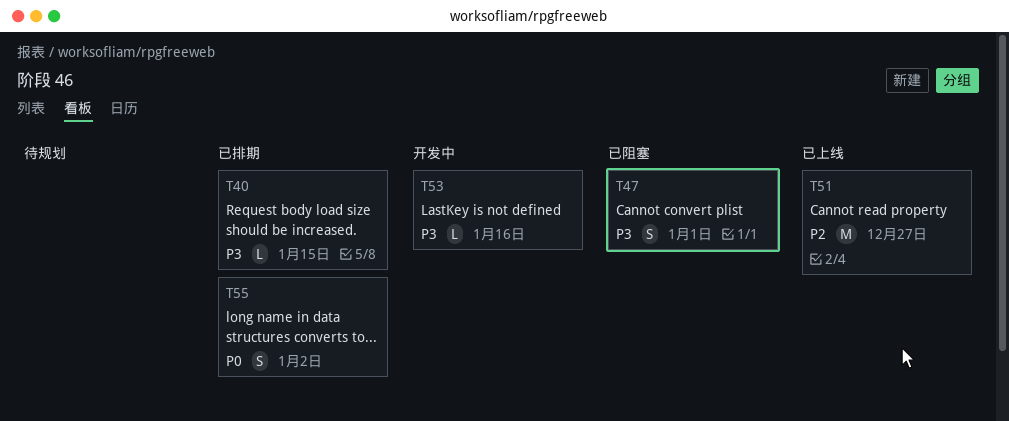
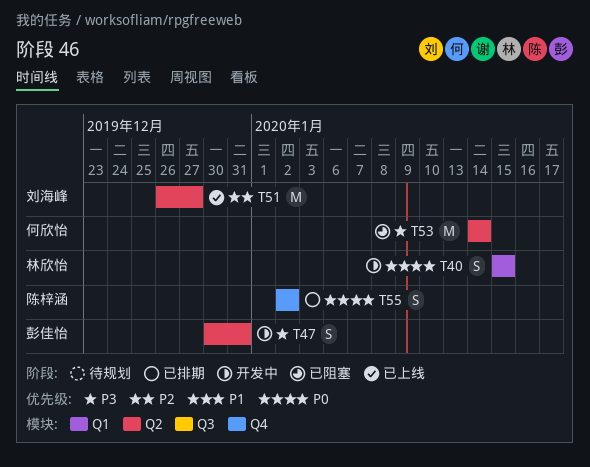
T40, status: 已排期 -> 开发中
T40, priority: P3 -> P0
T40, estimate: L -> S
T47, status: 已阻塞 -> 开发中
T47, due: Jan 1 -> Dec 31
T53, status: 开发中 -> 已阻塞
T53, estimate: L -> M
T53, due: Jan 16 -> Jan 14

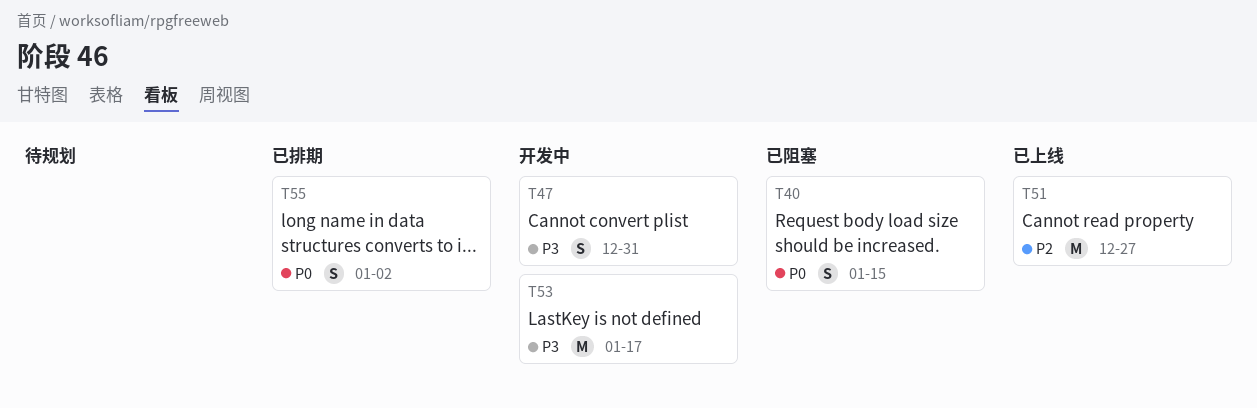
T40, status: 开发中 -> 已阻塞
T53, status: 已阻塞 -> 开发中
T53, due: Jan 14 -> Jan 17

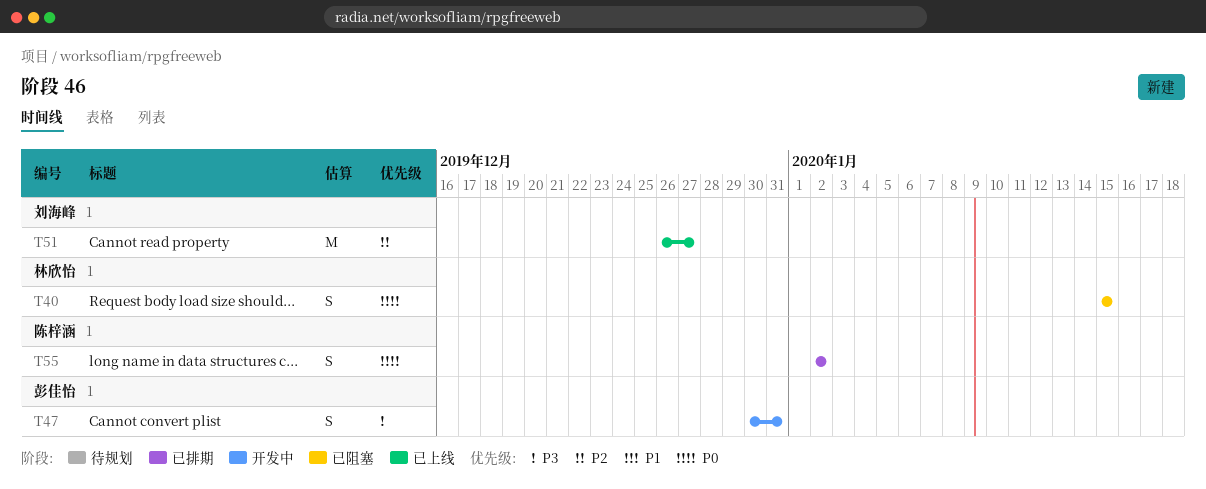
T53: present -> none

